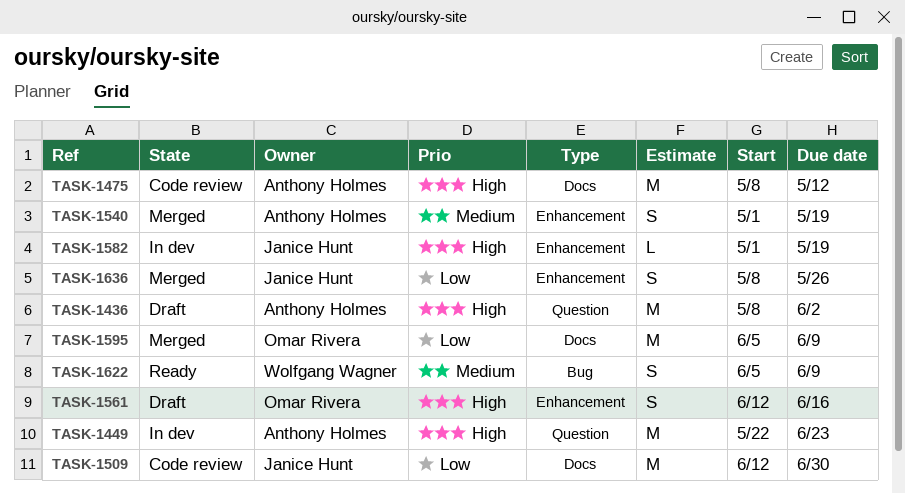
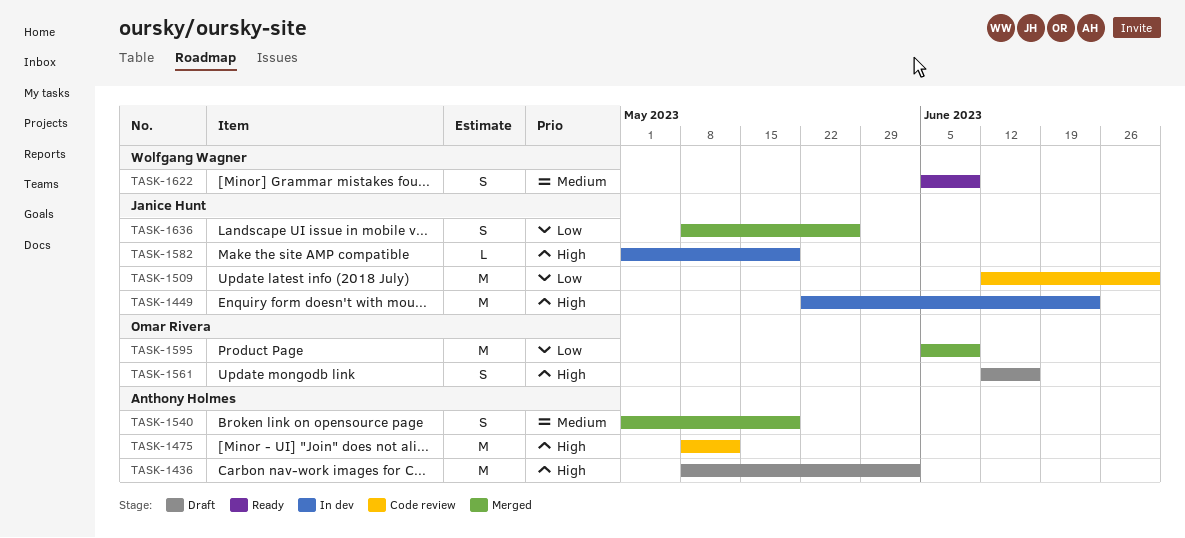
TASK-1449, owner: Anthony Holmes -> Janice Hunt

